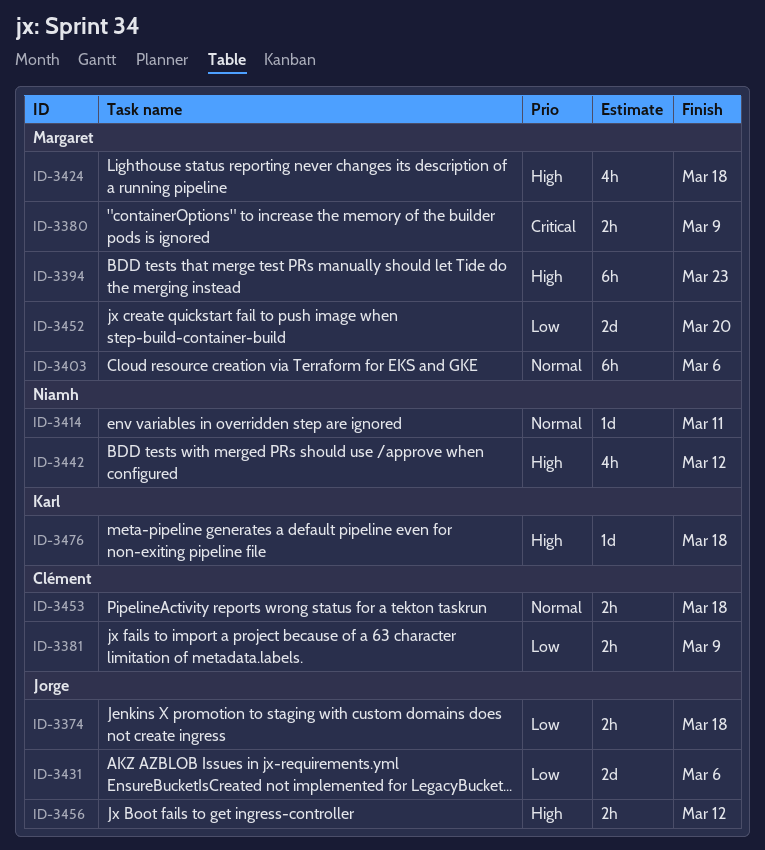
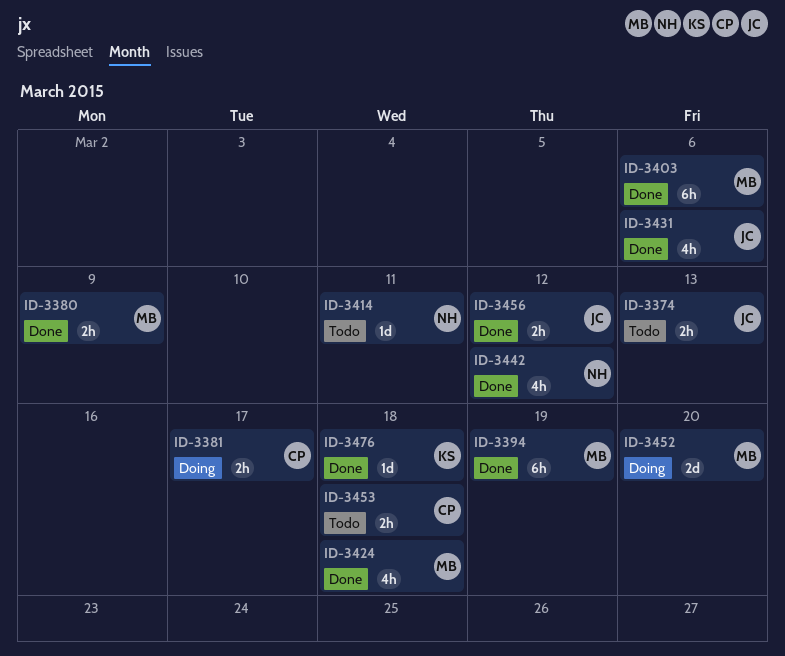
ID-3374, due: Mar 18 -> Mar 13
ID-3381, due: Mar 9 -> Mar 17
ID-3394, due: Mar 23 -> Mar 19
ID-3431, estimate: 2d -> 4h

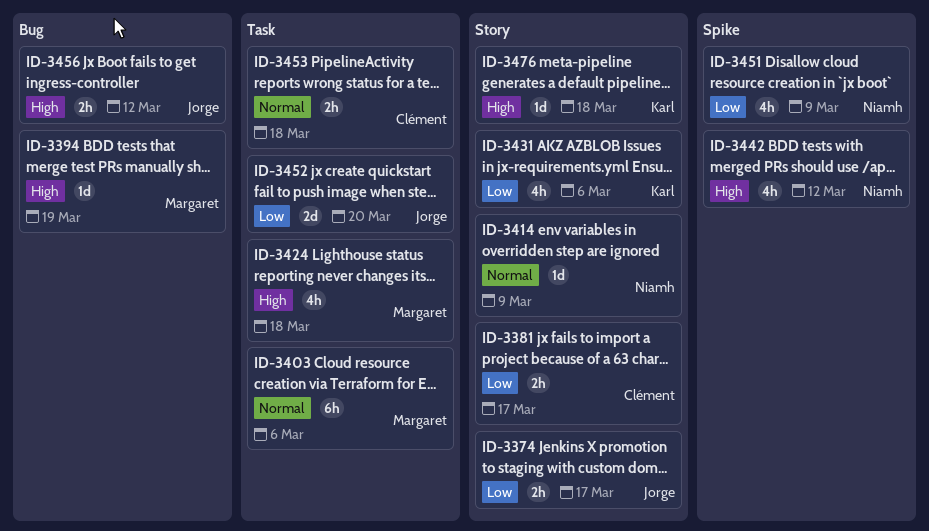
ID-3374, due: Mar 13 -> Mar 17
ID-3380: present -> none
ID-3394, estimate: 6h -> 1d
ID-3414, due: Mar 11 -> Mar 9
ID-3431, owner: Jorge -> Karl
ID-3451: none -> present
ID-3452, owner: Margaret -> Jorge

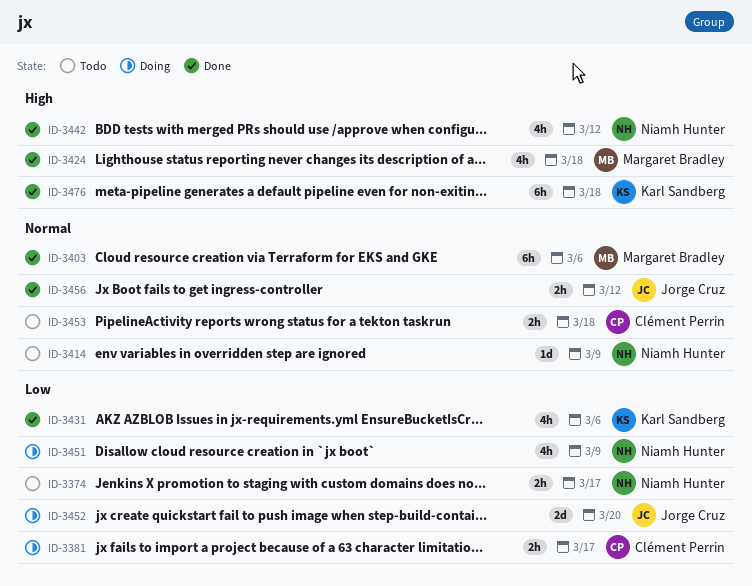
ID-3374, owner: Jorge Cruz -> Niamh Hunter
ID-3394: present -> none
ID-3456, priority: High -> Normal
ID-3476, estimate: 1d -> 6h

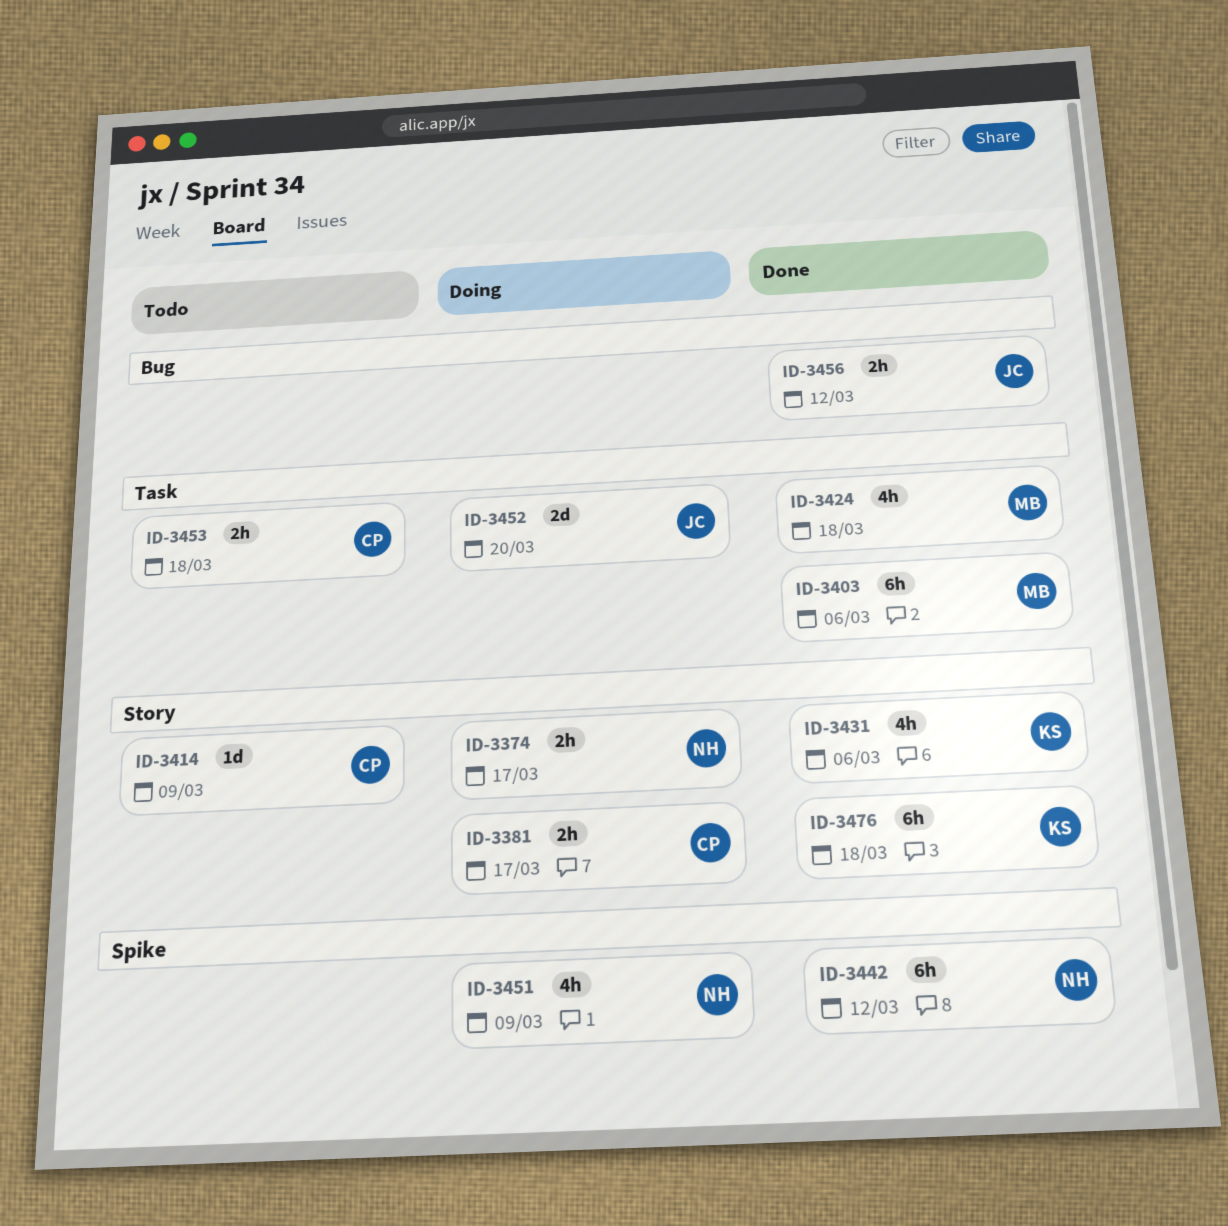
ID-3374, status: Todo -> Doing
ID-3414, owner: Niamh Hunter -> Clément Perrin
ID-3442, estimate: 4h -> 6h

